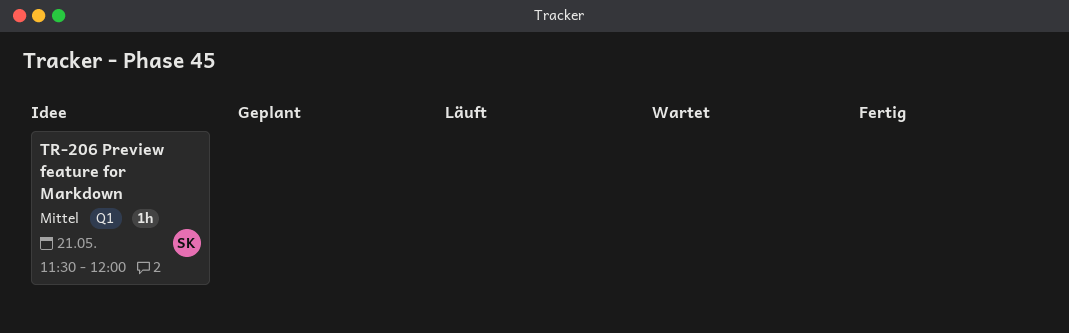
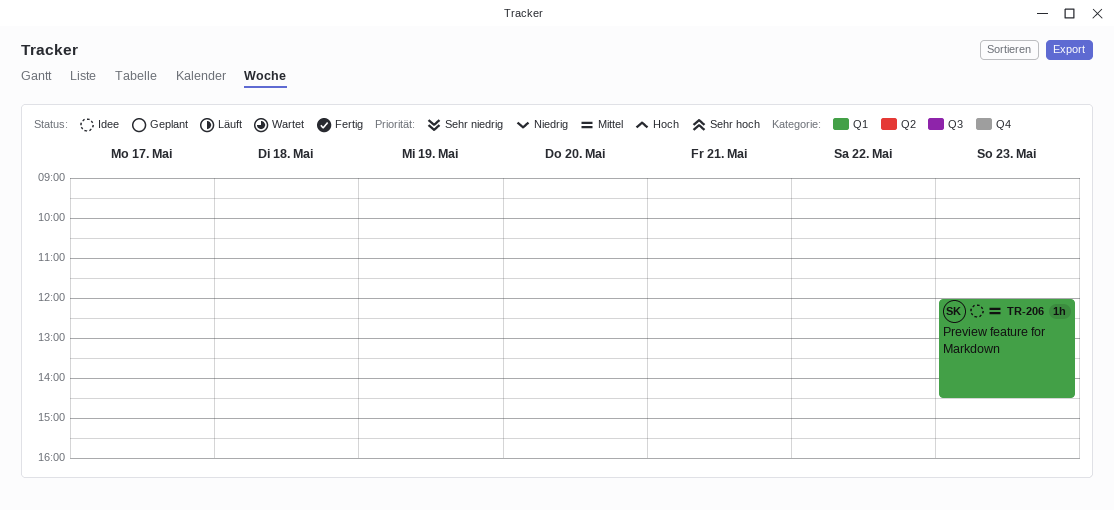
TR-206, day: May 21 -> May 23
TR-206, begins: 11:30 -> 12:00
TR-206, ends: 12:00 -> 14:30

